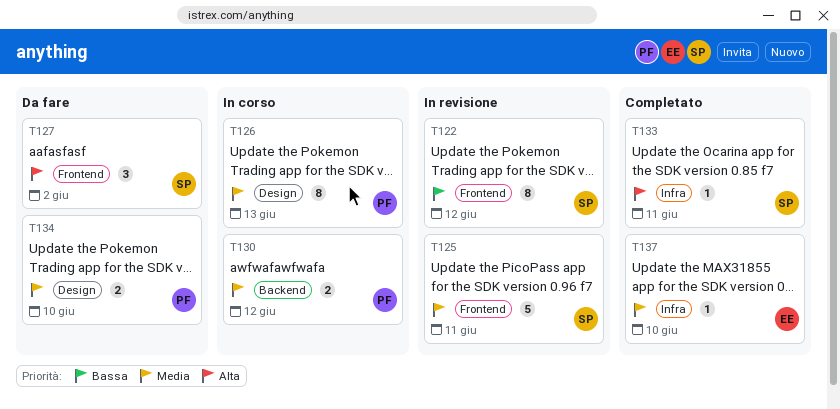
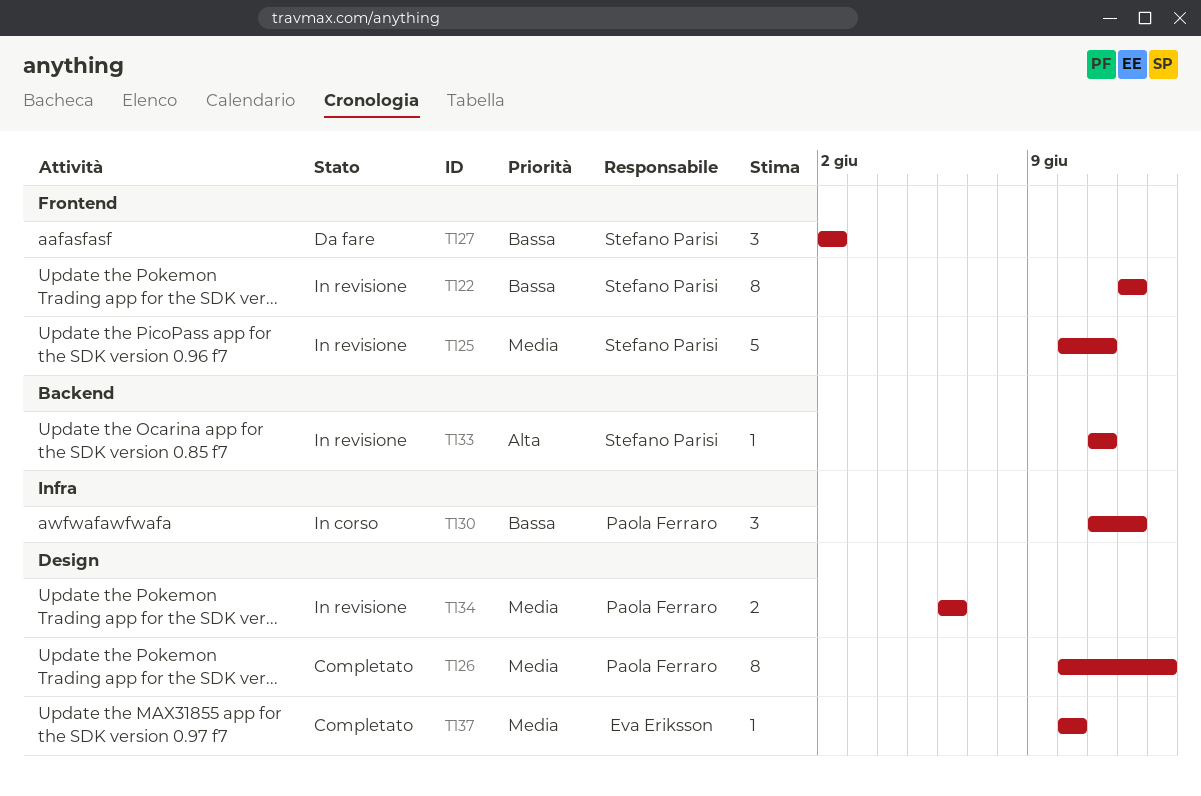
T126, status: In corso -> Completato
T127, priority: Alta -> Bassa
T130, priority: Media -> Bassa
T130, label: Backend -> Infra
T130, estimate: 2 -> 3
T133, status: Completato -> In revisione
T133, label: Infra -> Backend
T134, status: Da fare -> In revisione
T134, due: Jun 10 -> Jun 6
T137, label: Infra -> Design

